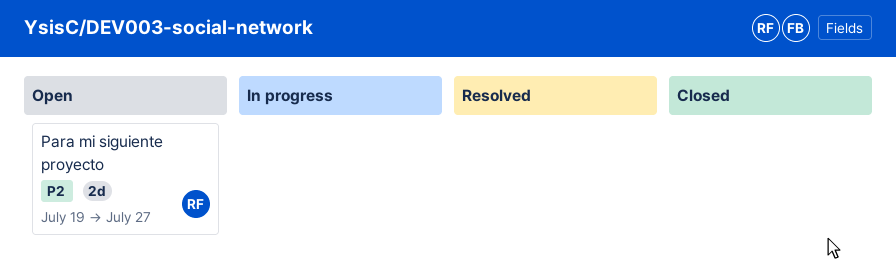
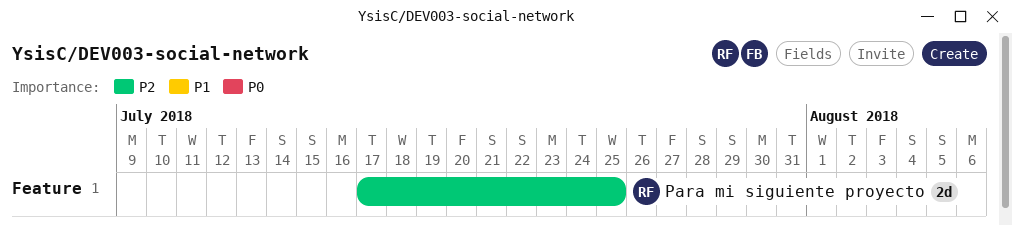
Para mi siguiente proyecto, start: Jul 19 -> Jul 17
Para mi siguiente proyecto, due: Jul 27 -> Jul 25

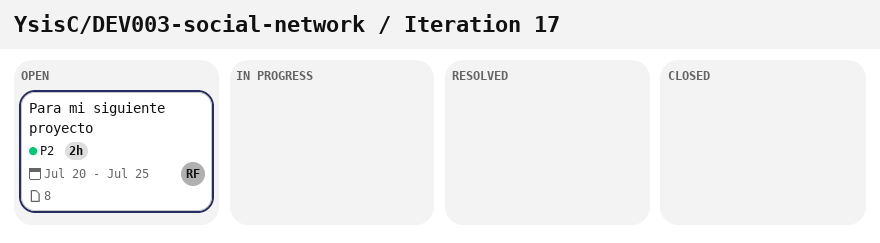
Para mi siguiente proyecto, estimate: 2d -> 2h
Para mi siguiente proyecto, start: Jul 17 -> Jul 20

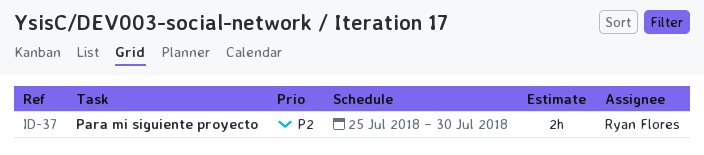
Para mi siguiente proyecto, start: Jul 20 -> Jul 25
Para mi siguiente proyecto, due: Jul 25 -> Jul 30

